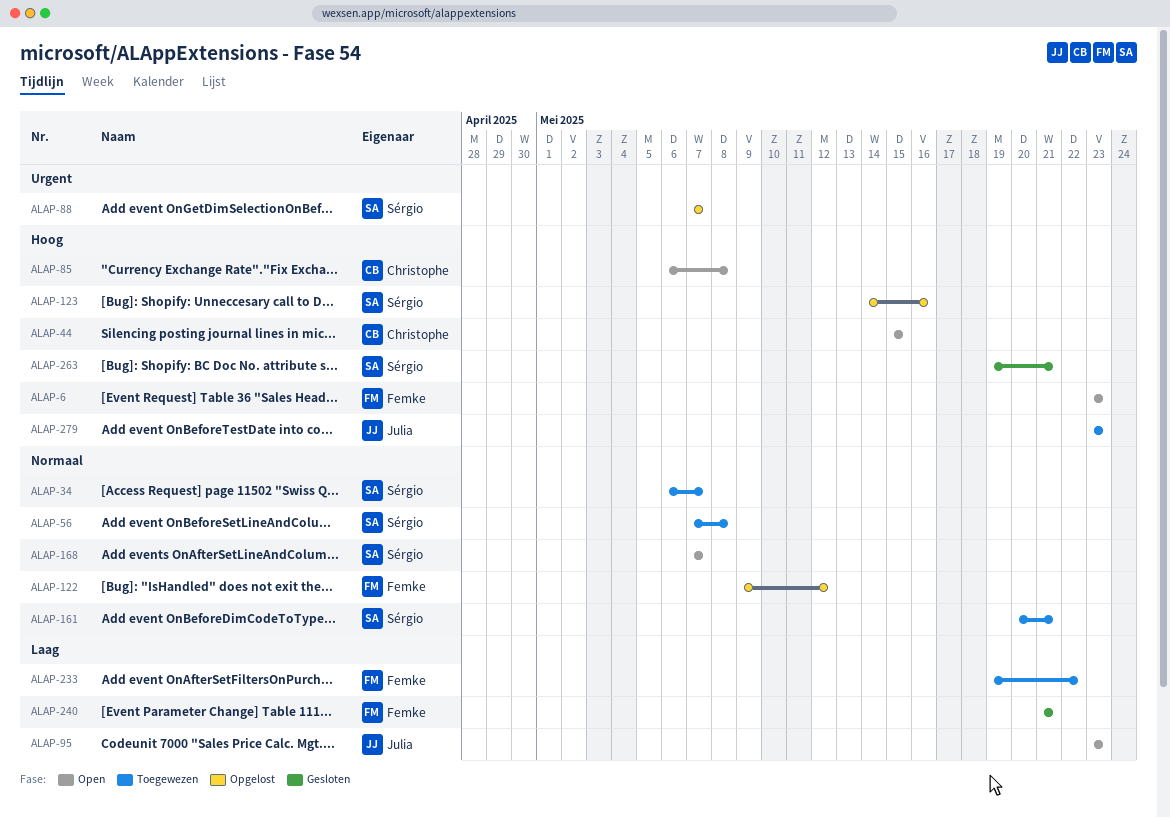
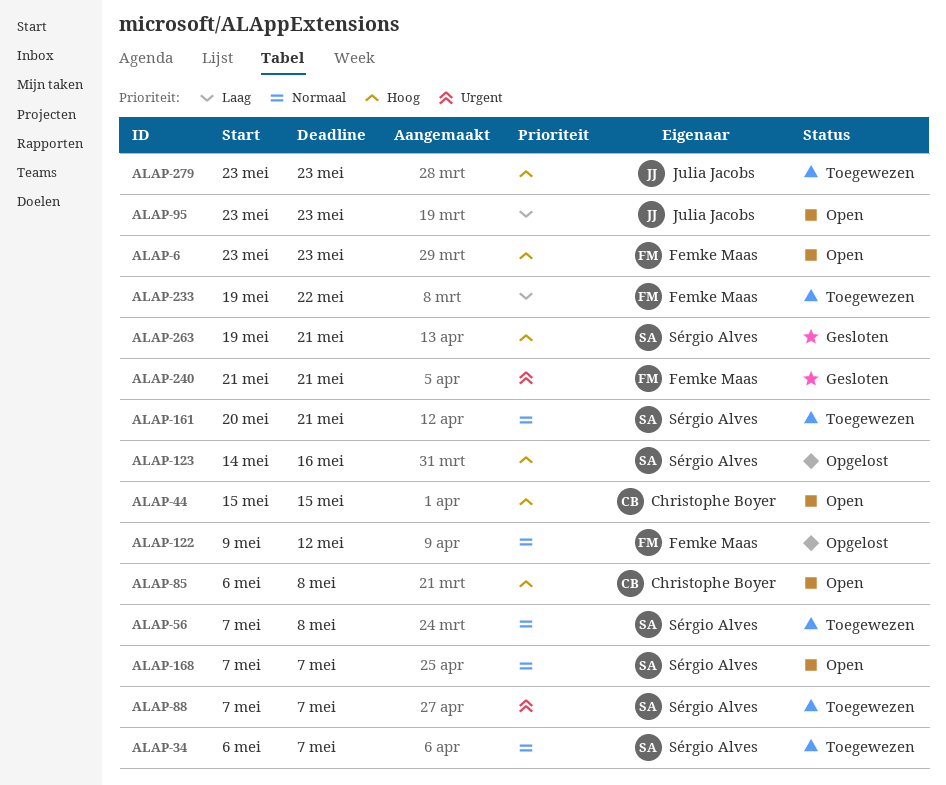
ALAP-88, status: Opgelost -> Toegewezen
ALAP-240, priority: Laag -> Urgent

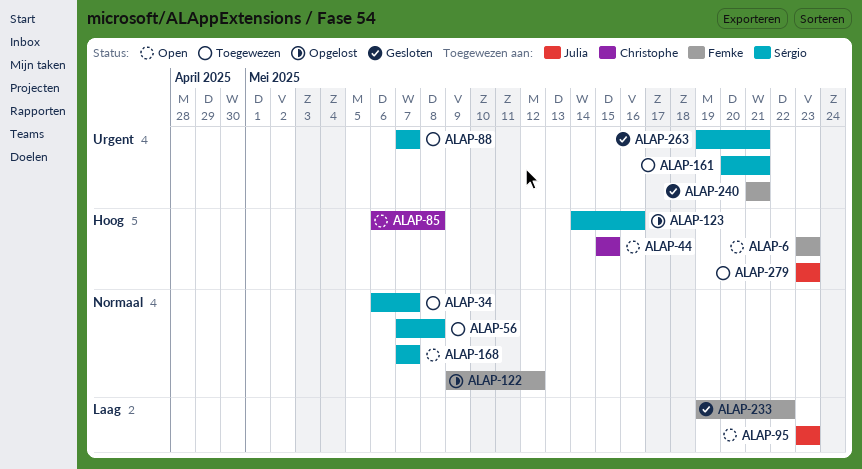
ALAP-161, priority: Normaal -> Urgent
ALAP-233, status: Toegewezen -> Gesloten
ALAP-263, priority: Hoog -> Urgent

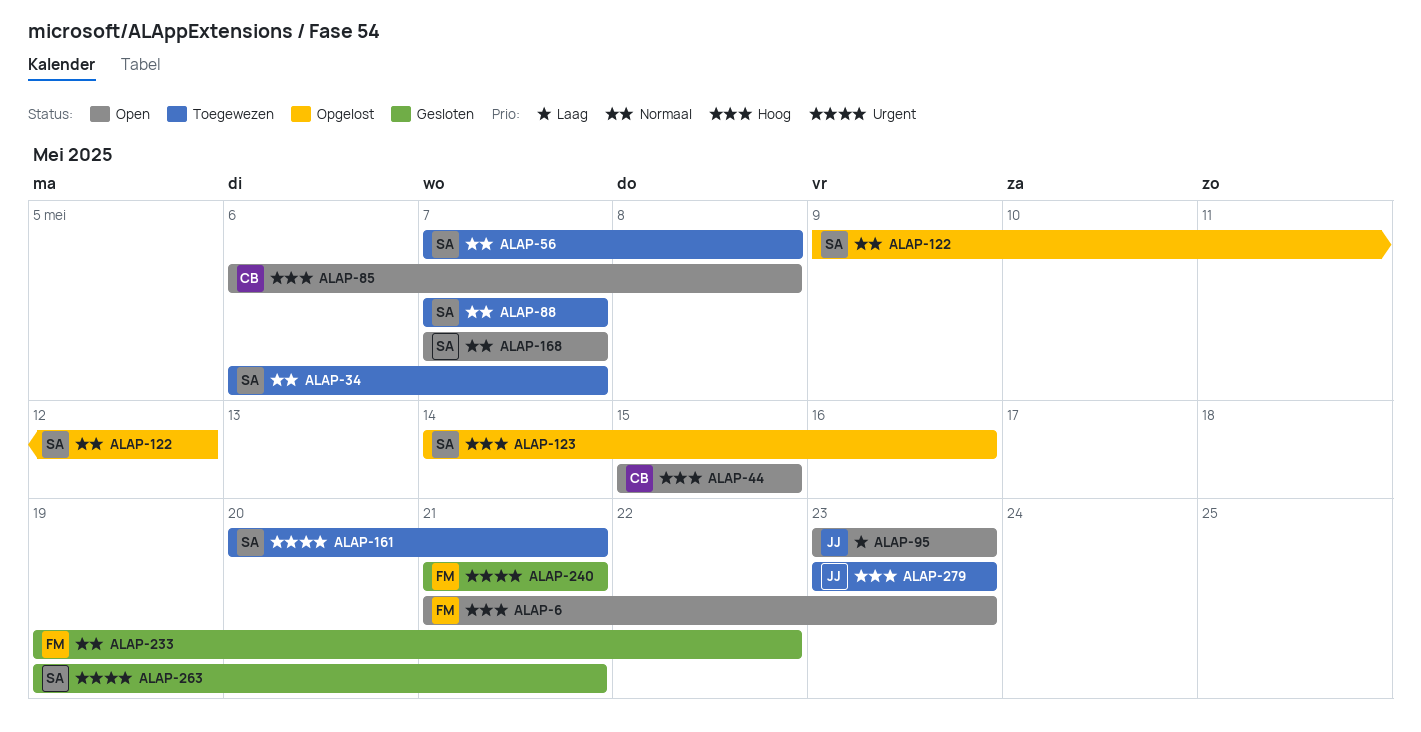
ALAP-6, start: May 23 -> May 21
ALAP-88, priority: Urgent -> Normaal
ALAP-122, owner: Femke -> Sérgio
ALAP-233, priority: Laag -> Normaal

